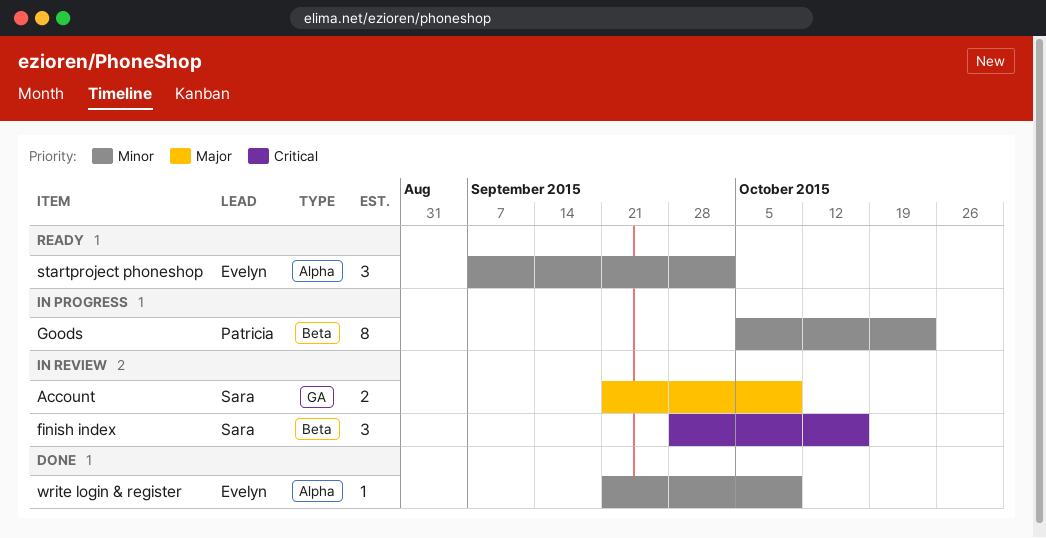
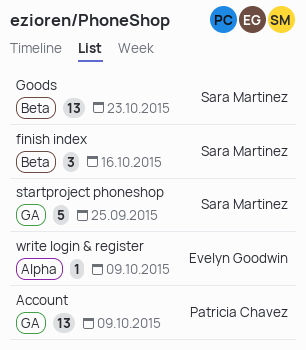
Account, owner: Sara Martinez -> Patricia Chavez
Account, estimate: 2 -> 13
Goods, owner: Patricia Chavez -> Sara Martinez
Goods, estimate: 8 -> 13
startproject phoneshop, owner: Evelyn Goodwin -> Sara Martinez
startproject phoneshop, label: Alpha -> GA
startproject phoneshop, estimate: 3 -> 5
startproject phoneshop, due: Oct 2 -> Sep 25

